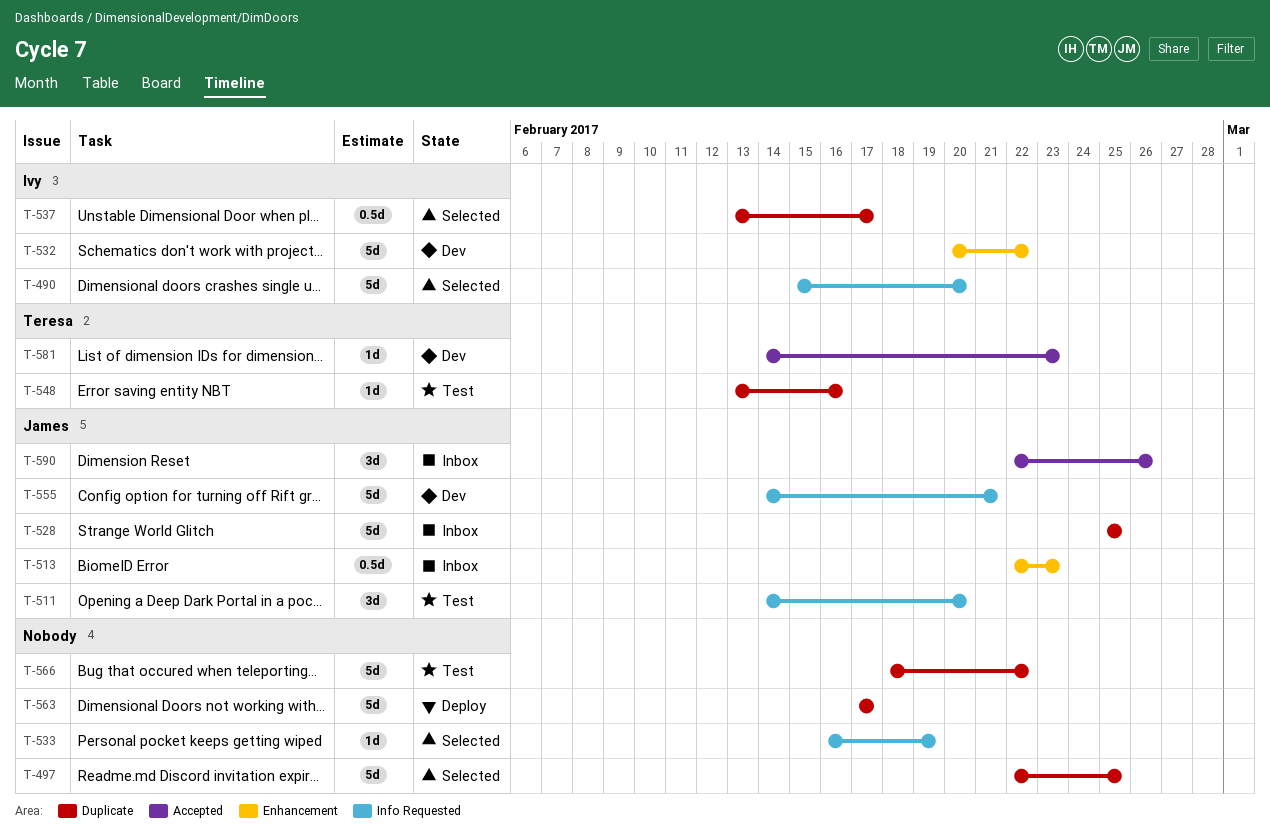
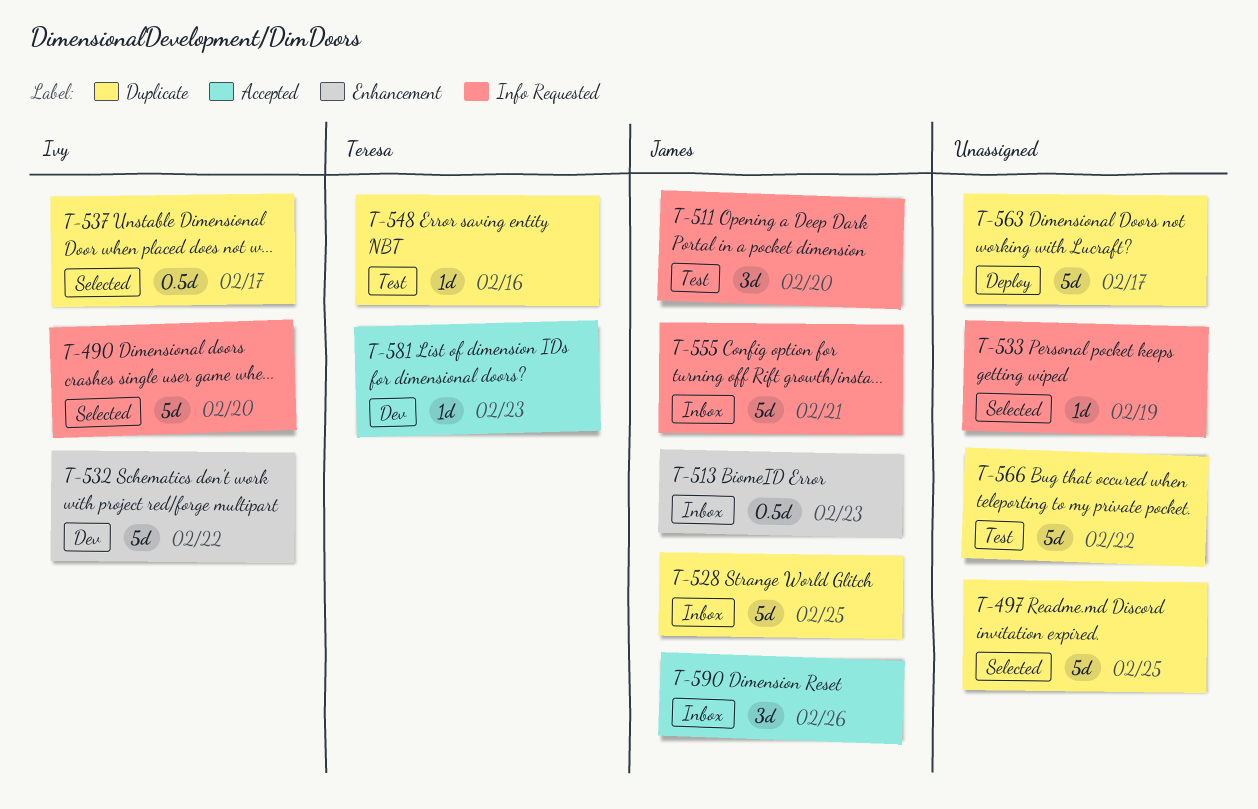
T-555, status: Dev -> Inbox

